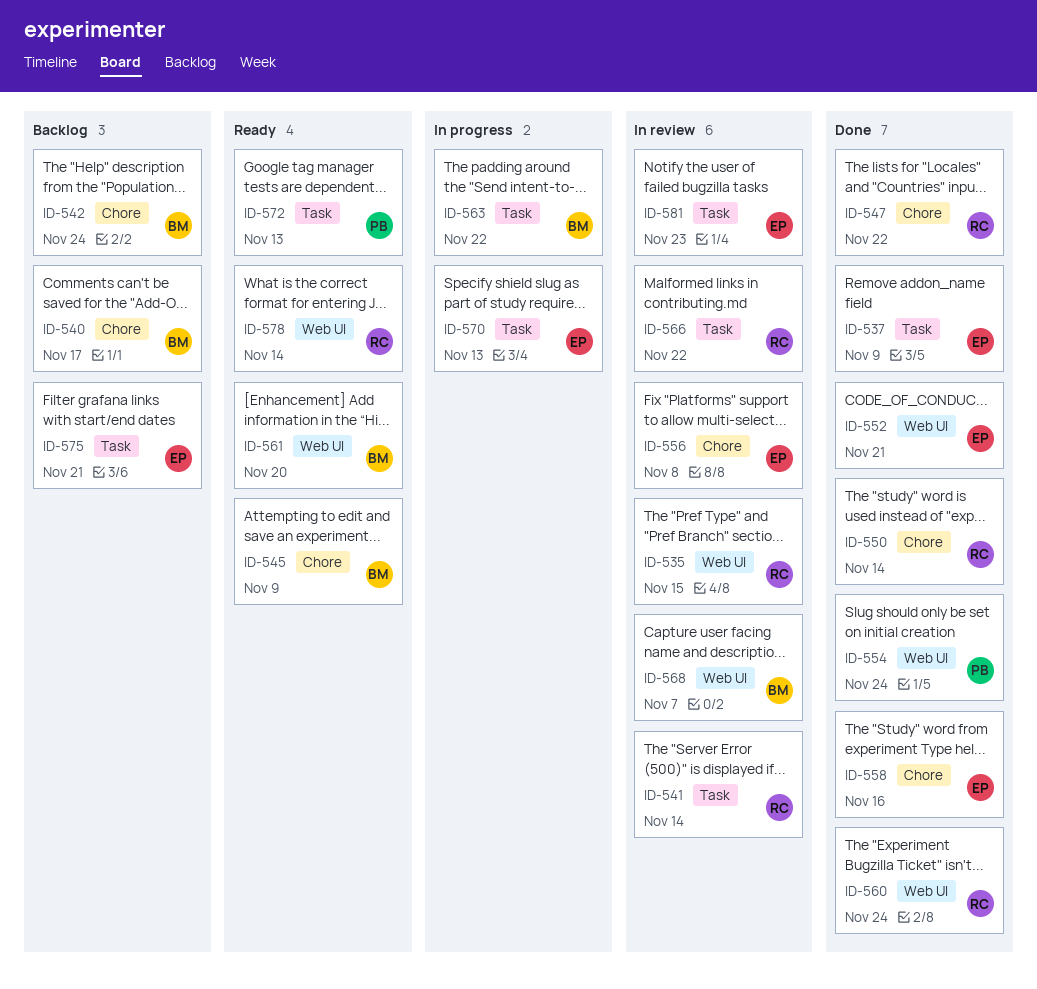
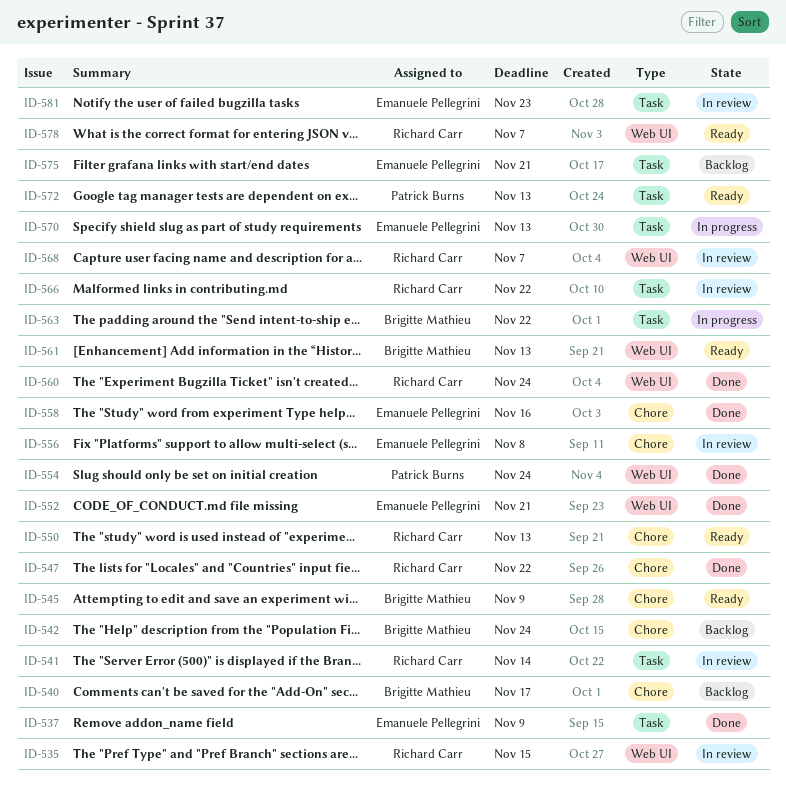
ID-550, status: Done -> Ready
ID-550, due: Nov 14 -> Nov 13
ID-561, due: Nov 20 -> Nov 13
ID-568, owner: Brigitte Mathieu -> Richard Carr
ID-578, due: Nov 14 -> Nov 7

